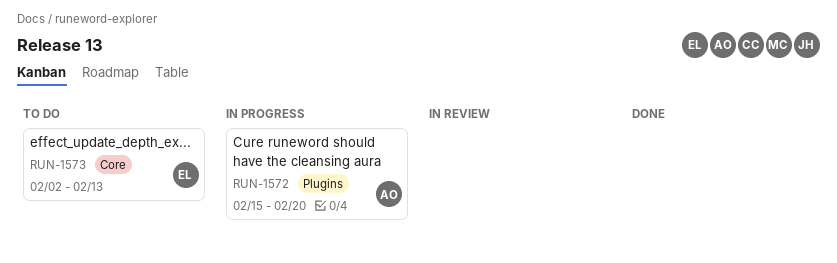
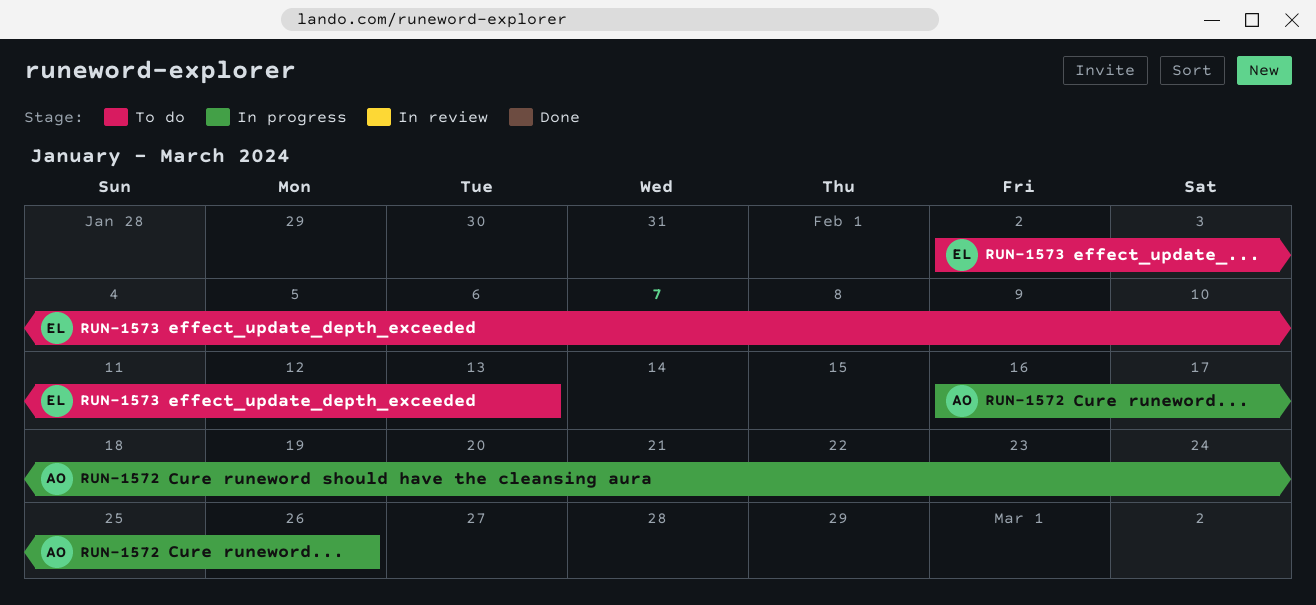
RUN-1572, start: Feb 15 -> Feb 16
RUN-1572, due: Feb 20 -> Feb 26

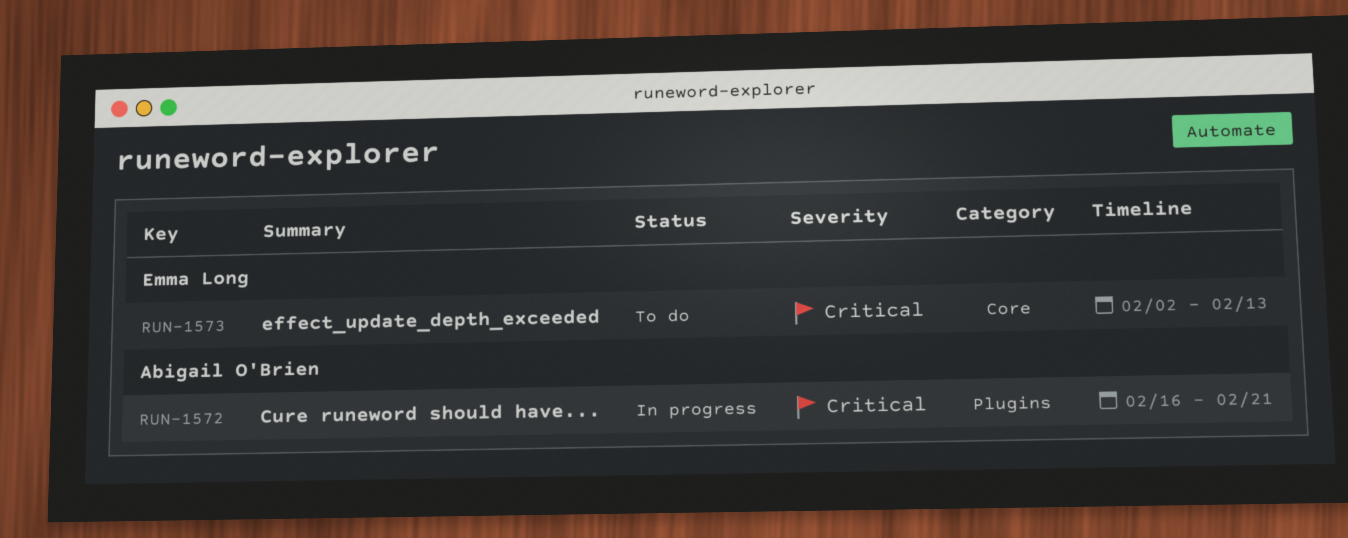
RUN-1572, due: Feb 26 -> Feb 21

